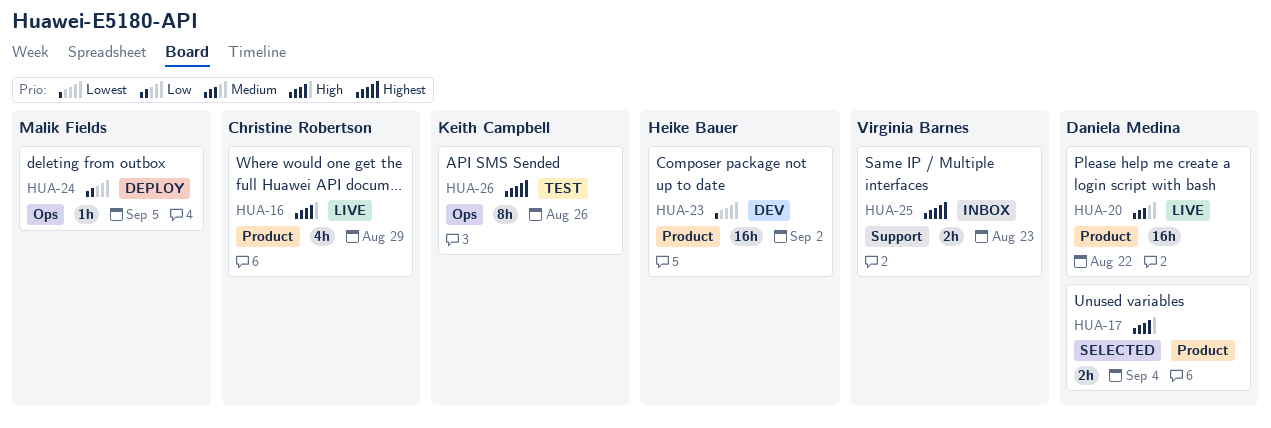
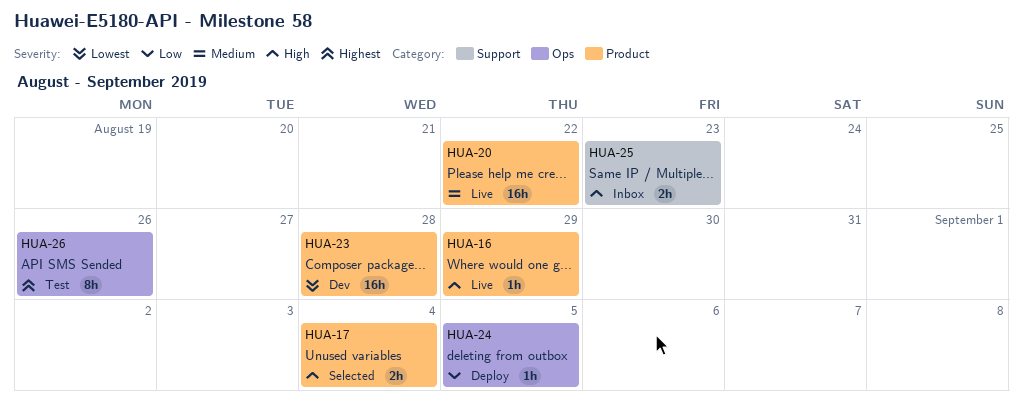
HUA-16, estimate: 4h -> 1h
HUA-23, due: Sep 2 -> Aug 28
HUA-25, priority: Highest -> High

